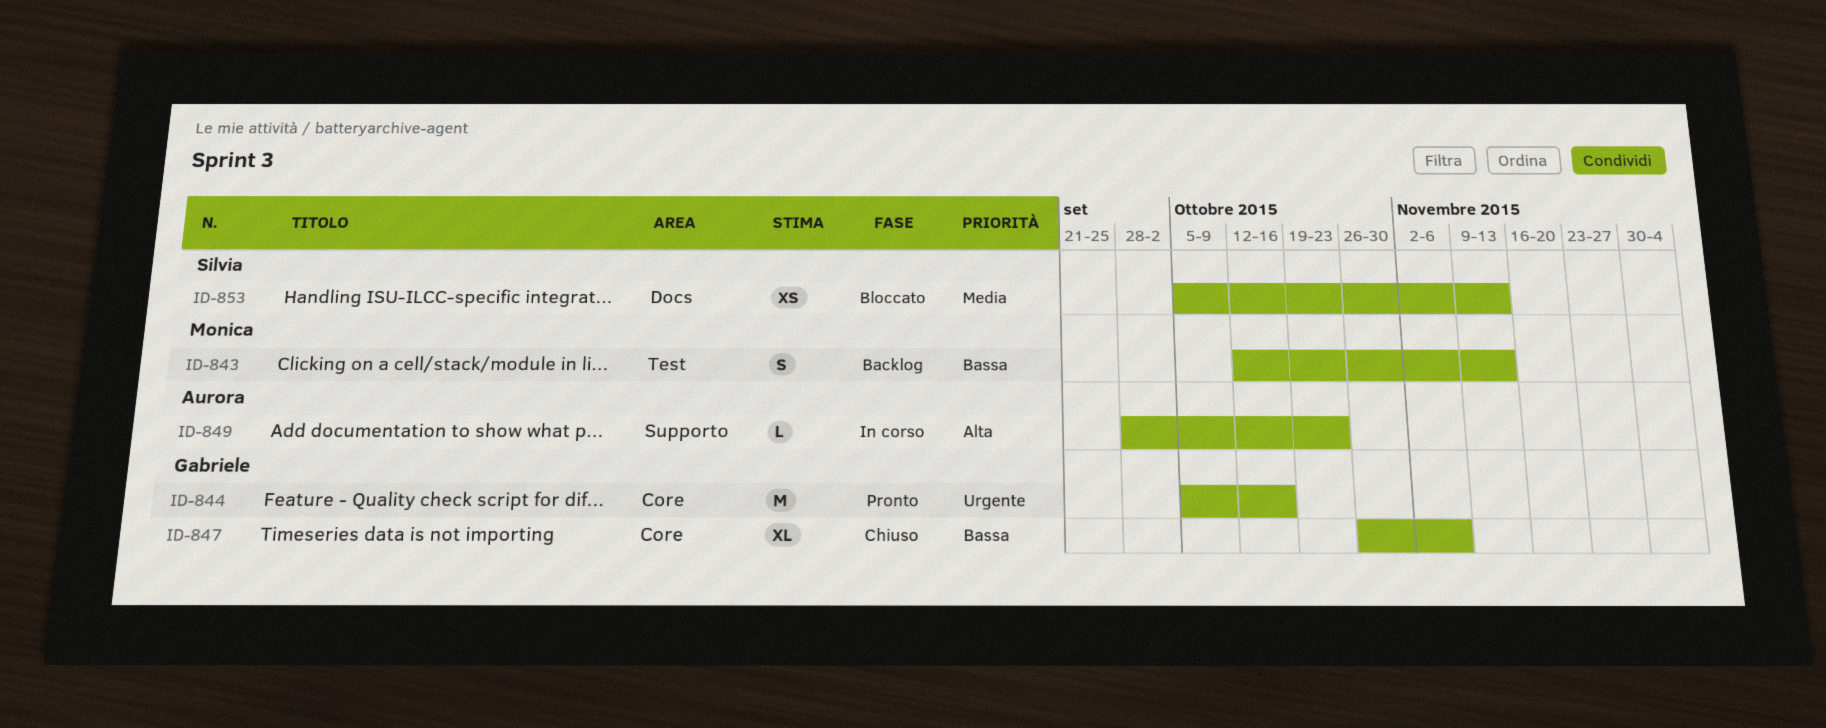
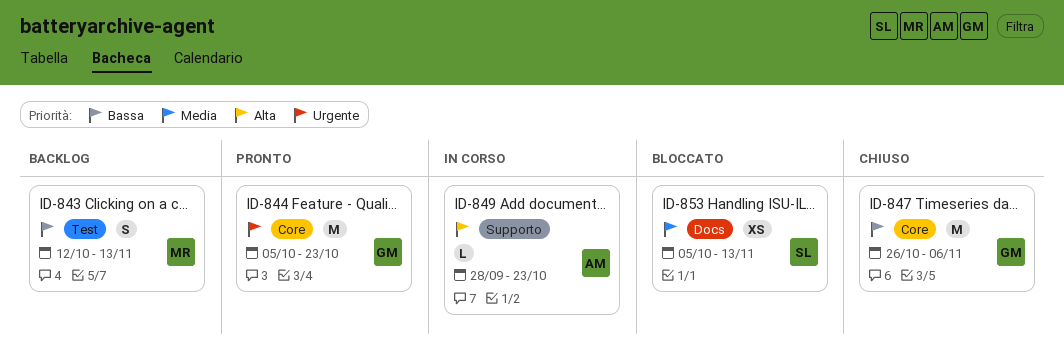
ID-844, due: Oct 16 -> Oct 23
ID-847, estimate: XL -> M

